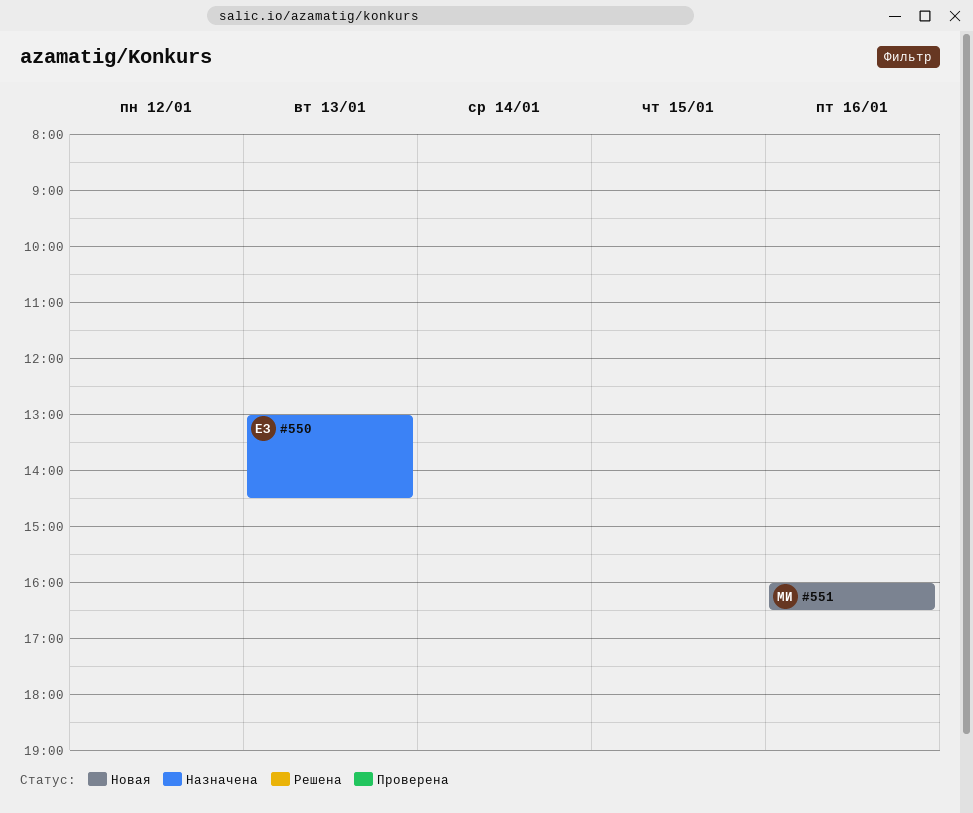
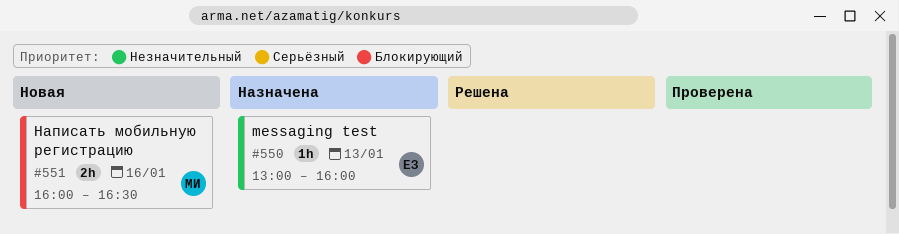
#550, ends: 14:30 -> 16:00

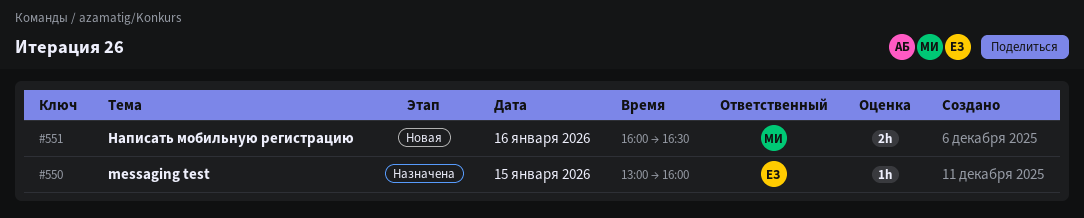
#550, day: Jan 13 -> Jan 15

